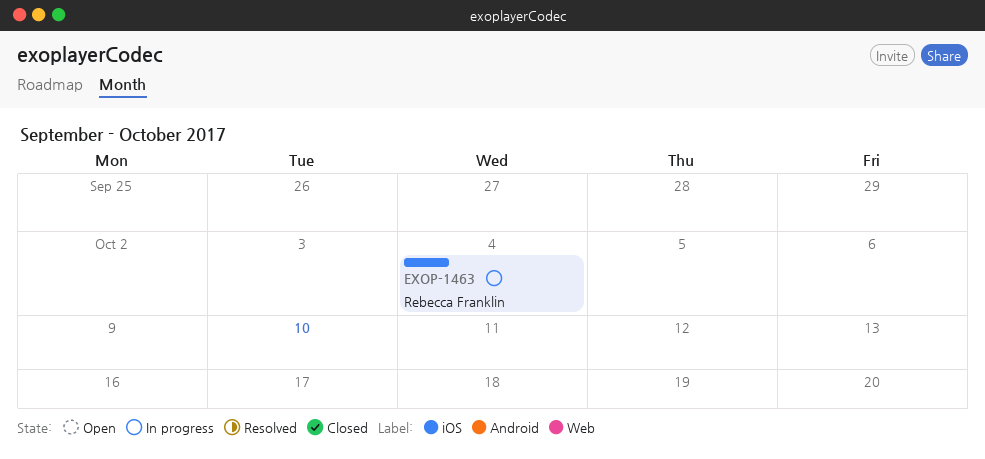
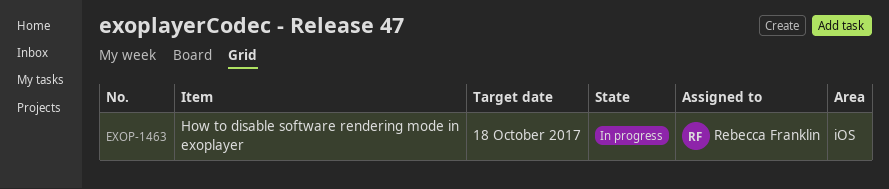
EXOP-1463, due: Oct 4 -> Oct 18

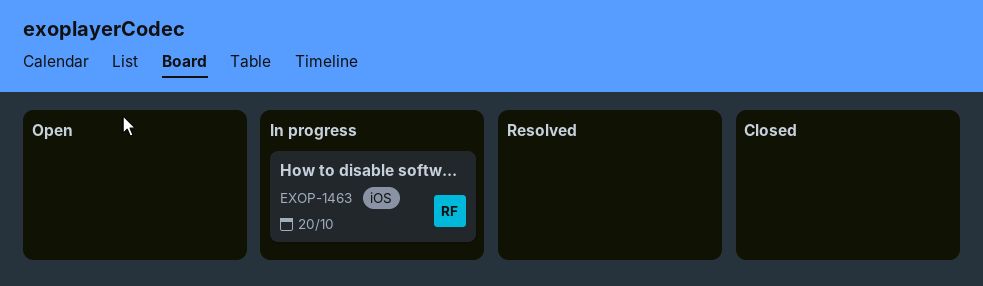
EXOP-1463, due: Oct 18 -> Oct 20

